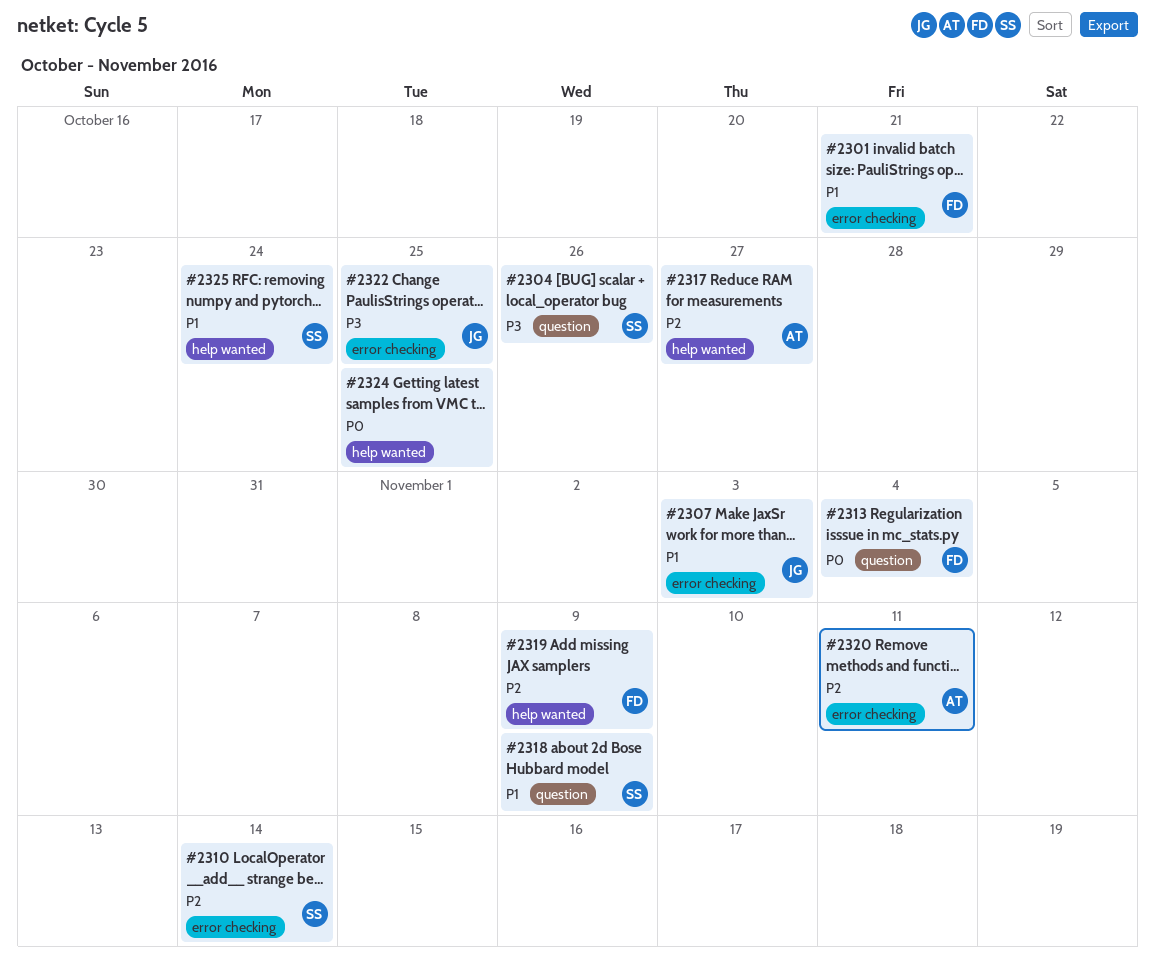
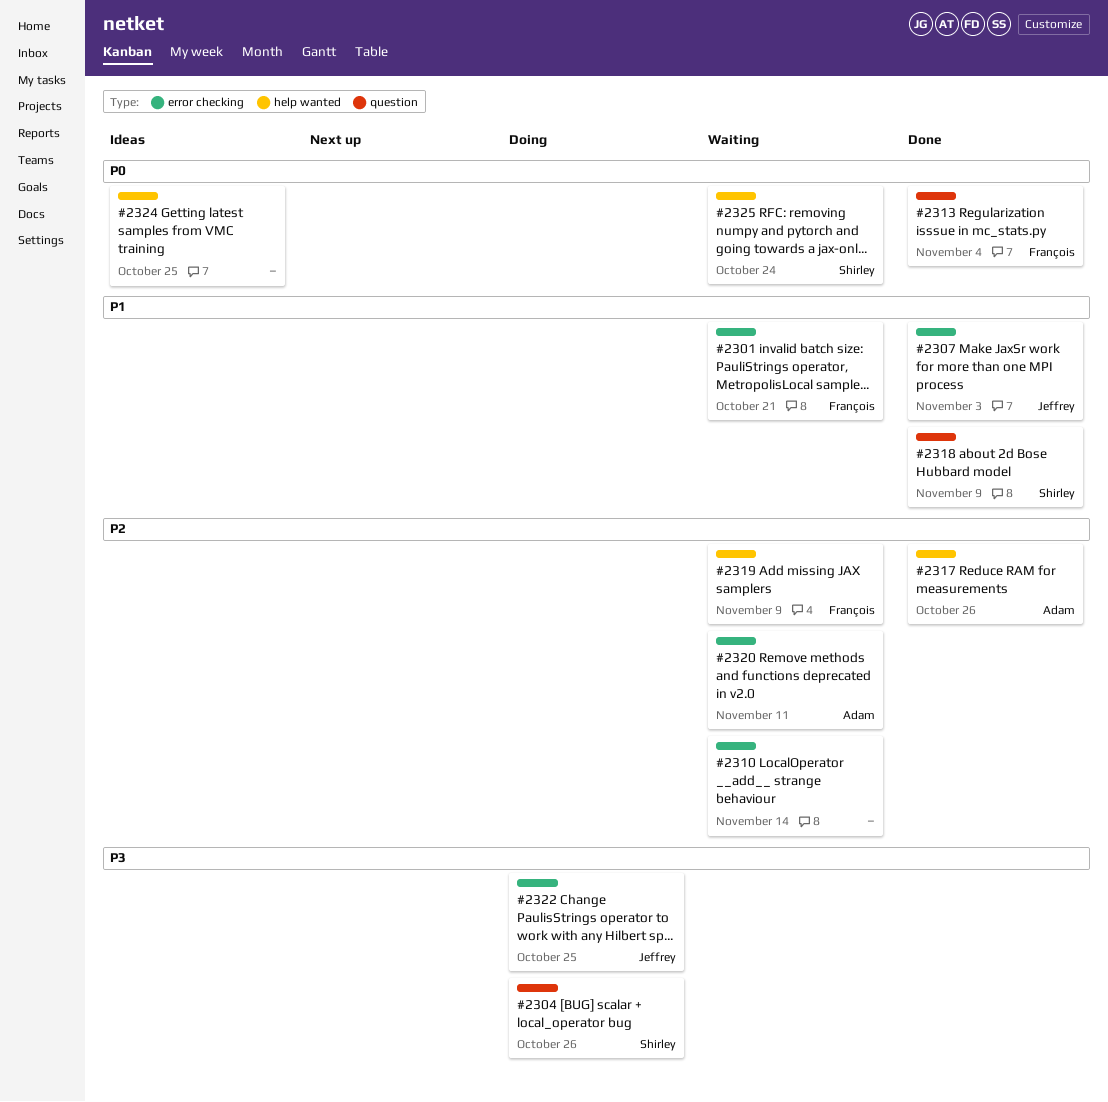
#2310, owner: Shirley -> none
#2317, due: Oct 27 -> Oct 26
#2325, priority: P1 -> P0

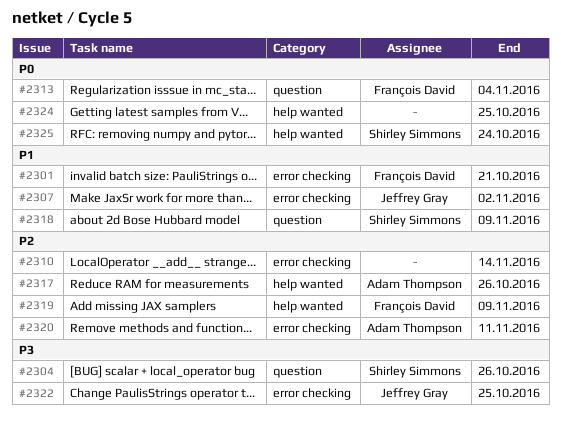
#2307, due: Nov 3 -> Nov 2

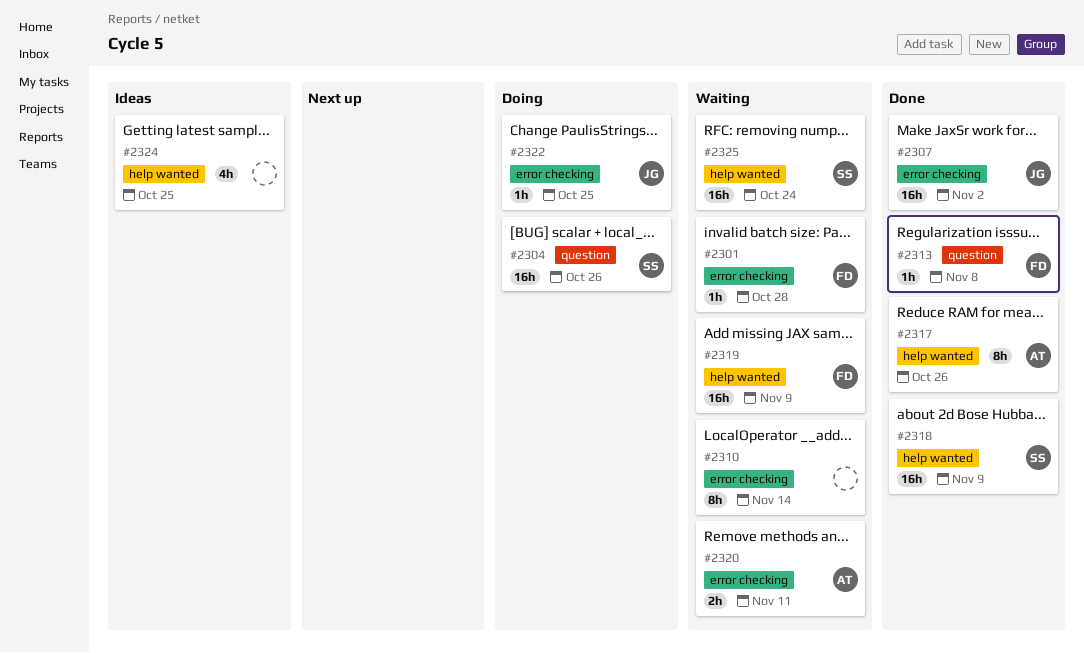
#2301, due: Oct 21 -> Oct 28
#2313, due: Nov 4 -> Nov 8
#2318, label: question -> help wanted

